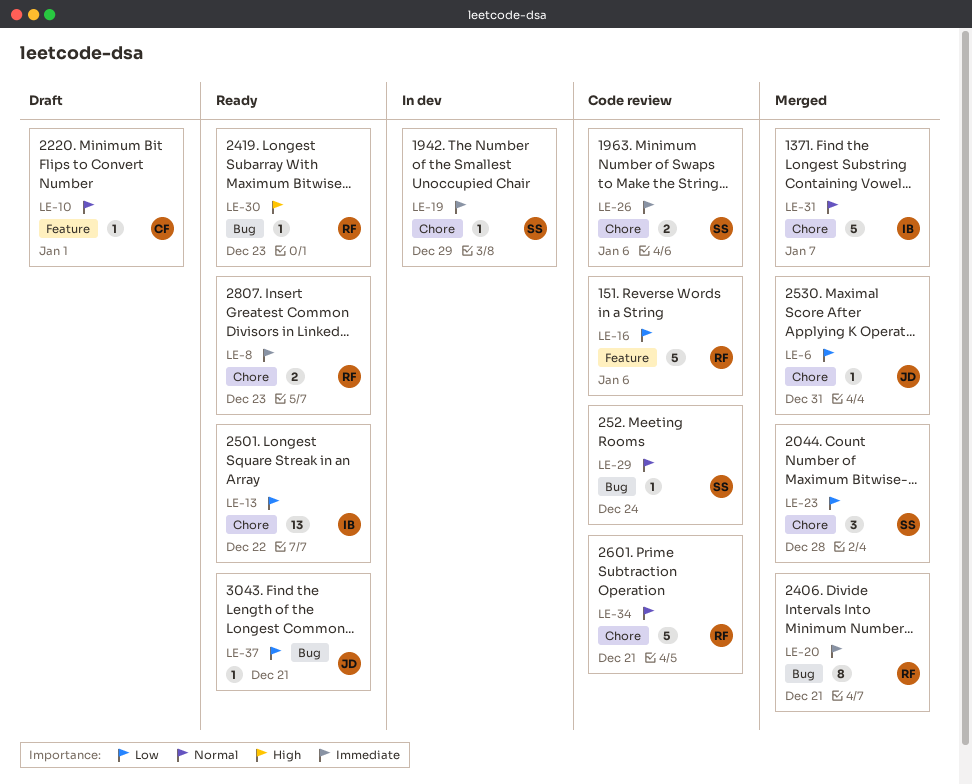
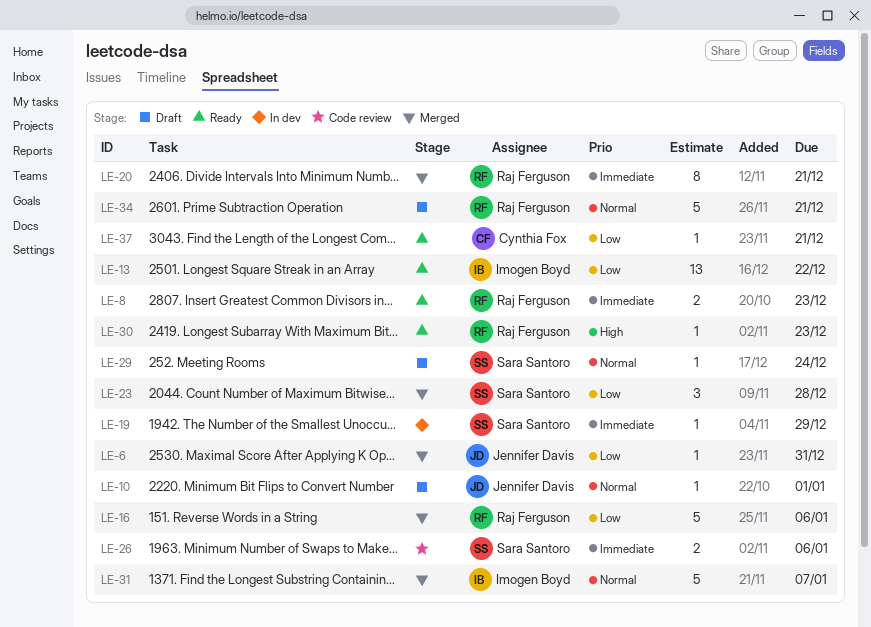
LE-10, owner: Cynthia Fox -> Jennifer Davis
LE-16, status: Code review -> Merged
LE-29, status: Code review -> Draft
LE-34, status: Code review -> Draft
LE-37, owner: Jennifer Davis -> Cynthia Fox

